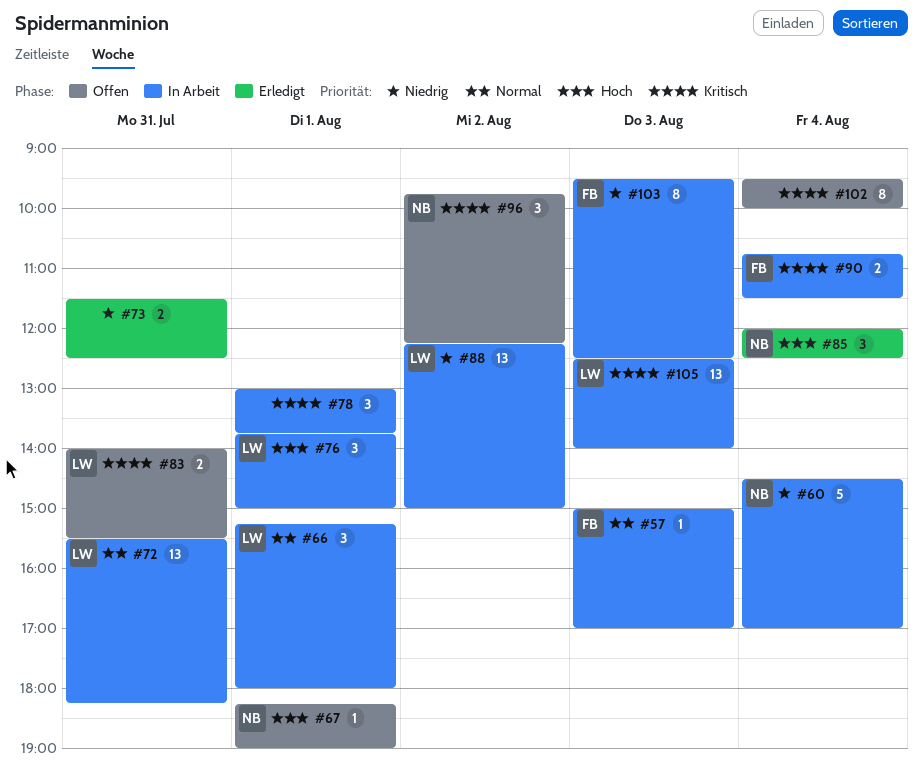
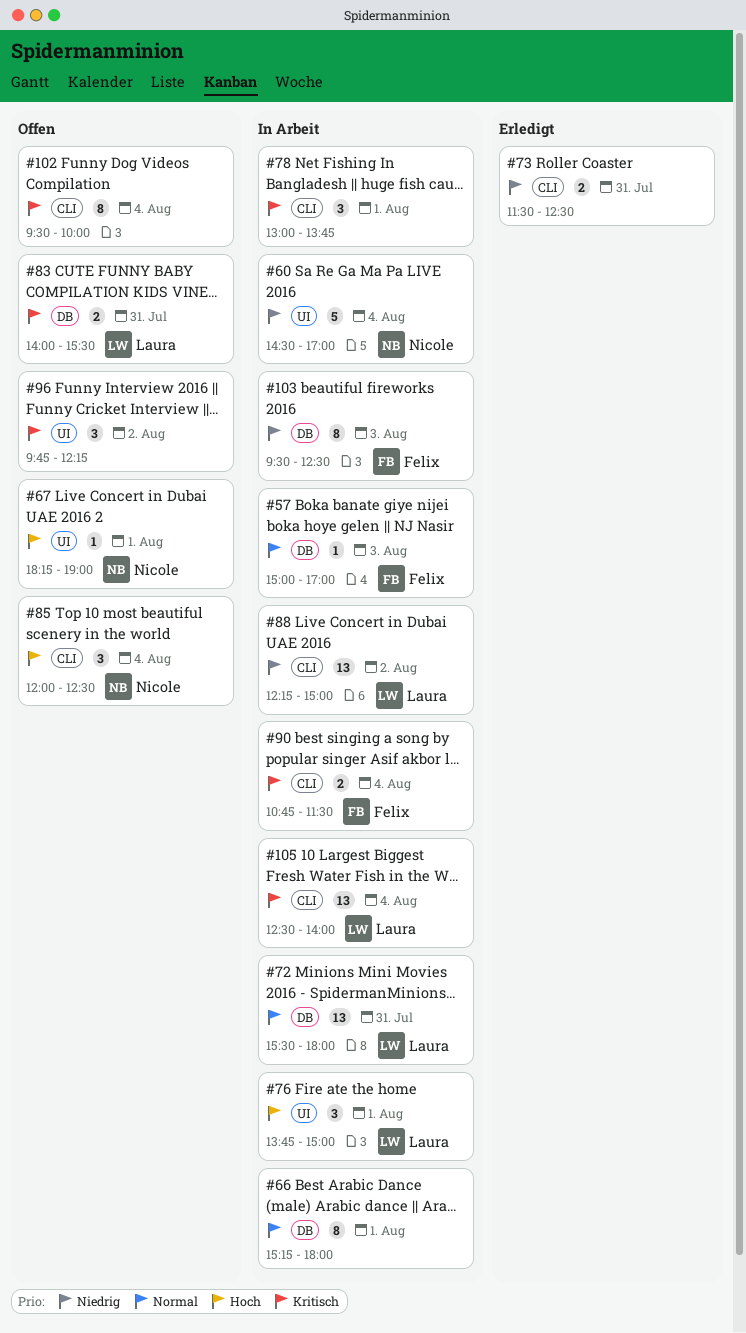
#66, owner: Laura -> none
#66, estimate: 3 -> 8
#72, ends: 18:15 -> 18:00
#85, status: Erledigt -> Offen
#96, owner: Nicole -> none
#105, day: Aug 3 -> Aug 4

